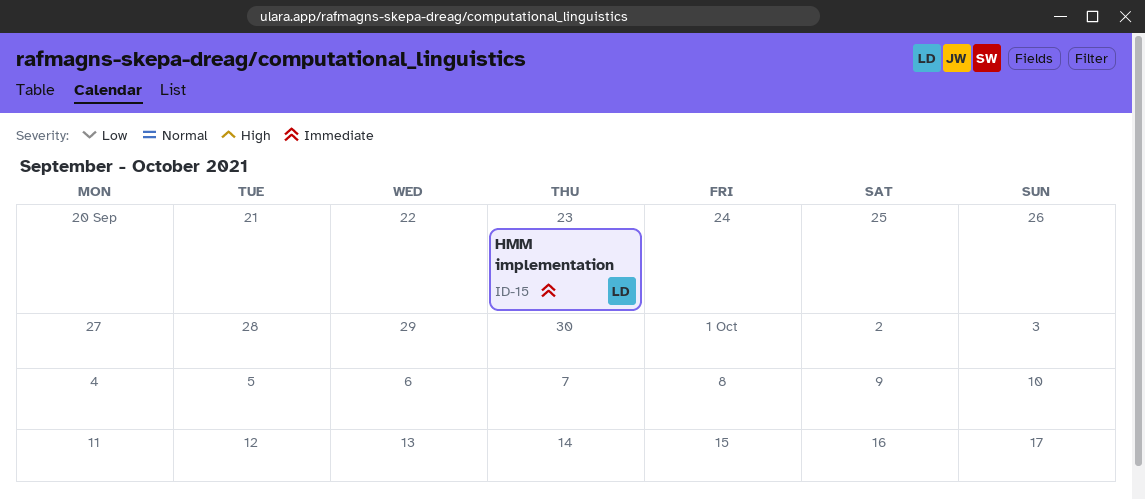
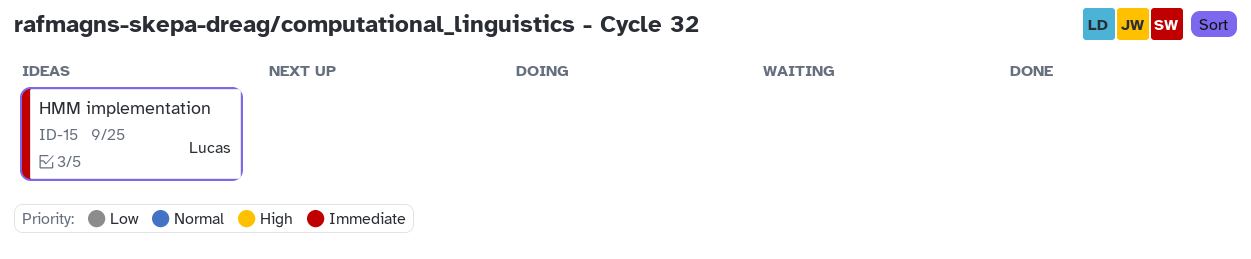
ID-15, due: Sep 23 -> Sep 25

